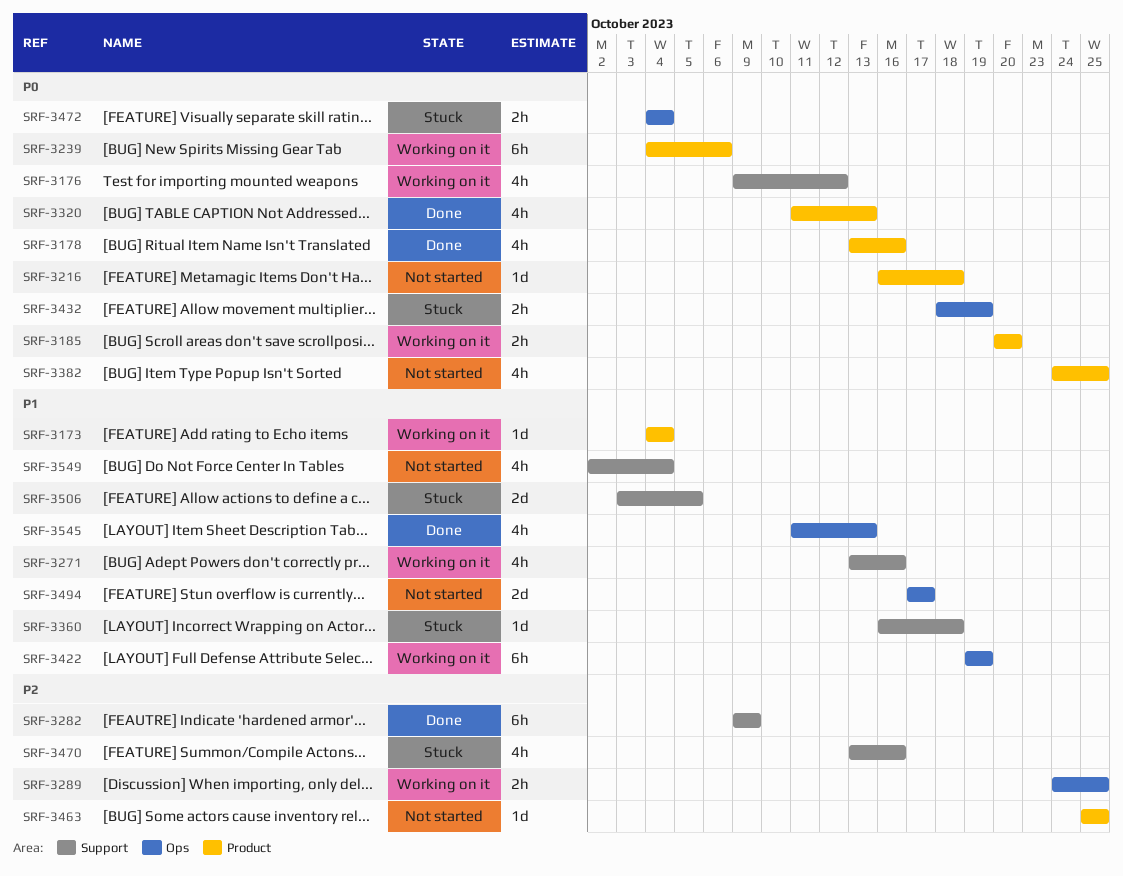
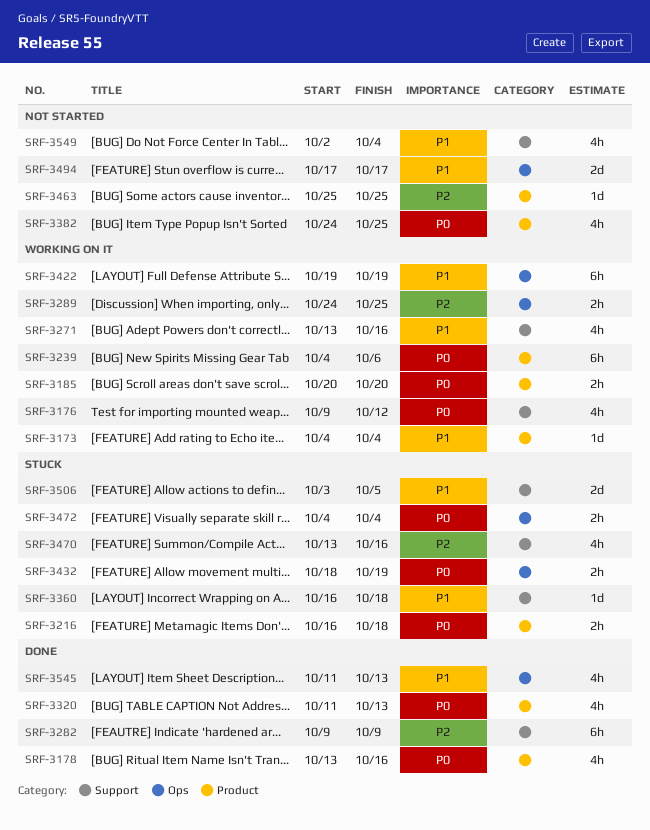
SRF-3216, status: Not started -> Stuck
SRF-3216, estimate: 1d -> 2h

